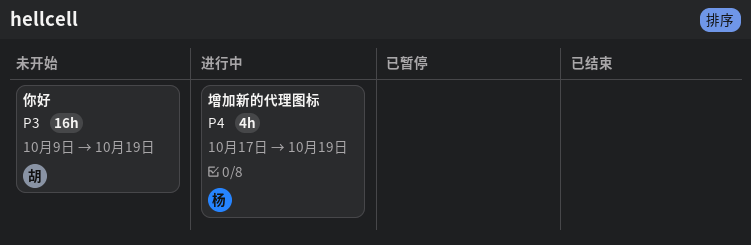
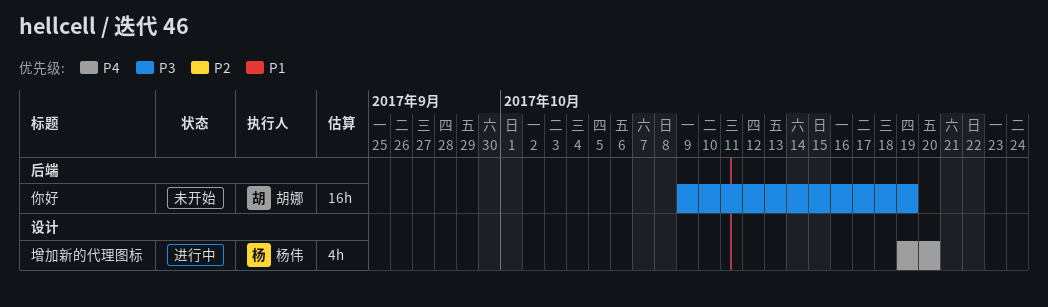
增加新的代理图标, start: Oct 17 -> Oct 19
增加新的代理图标, due: Oct 19 -> Oct 20

